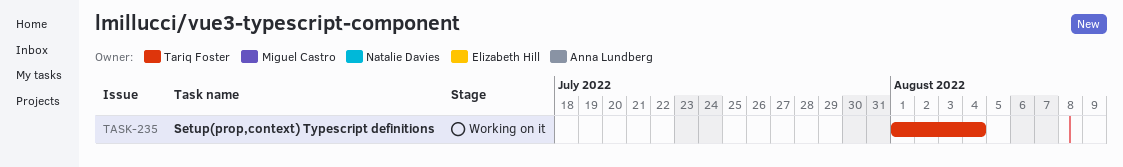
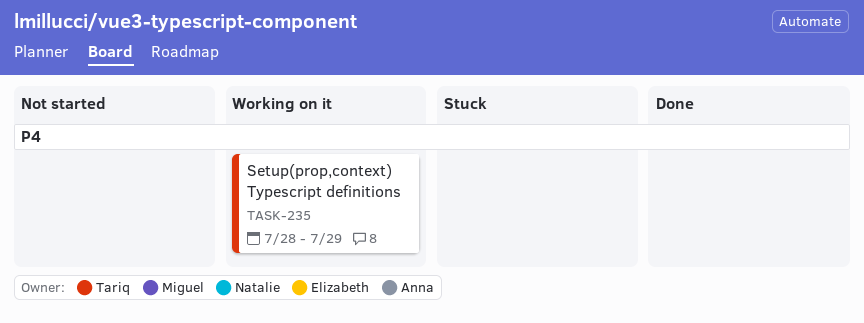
TASK-235, start: Aug 1 -> Jul 28
TASK-235, due: Aug 4 -> Jul 29

